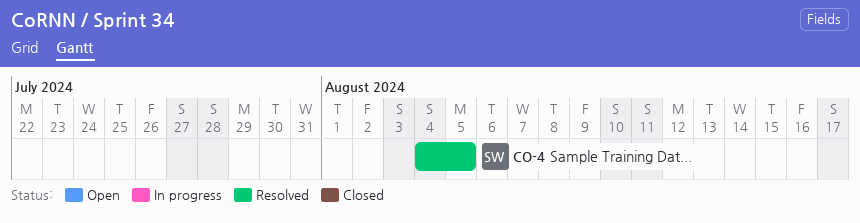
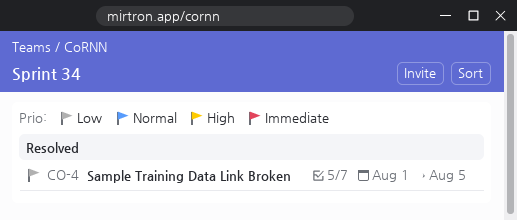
CO-4, start: Aug 4 -> Aug 1

